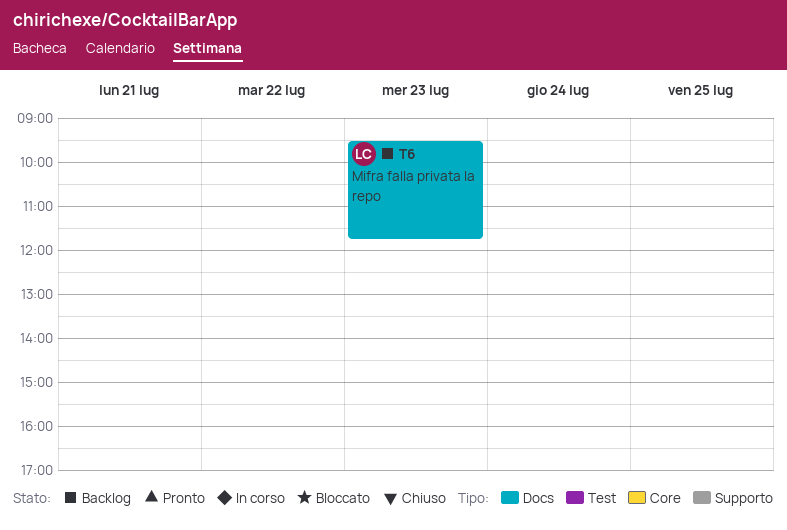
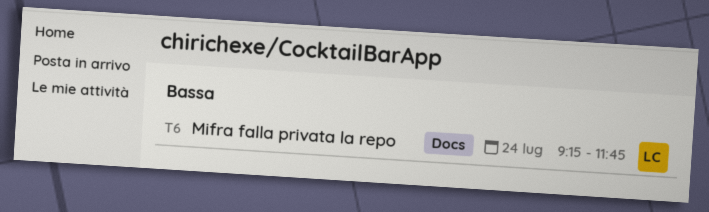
T6, day: Jul 23 -> Jul 24
T6, begins: 09:30 -> 09:15

